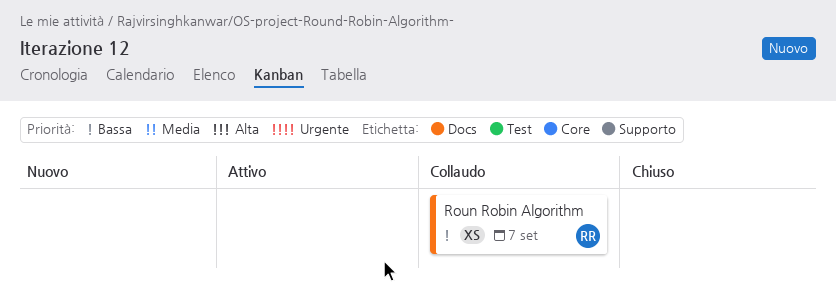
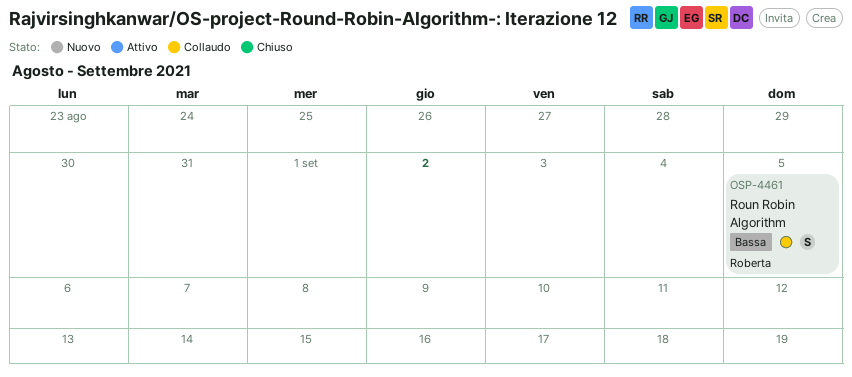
Roun Robin Algorithm, estimate: XS -> S
Roun Robin Algorithm, due: Sep 7 -> Sep 5

